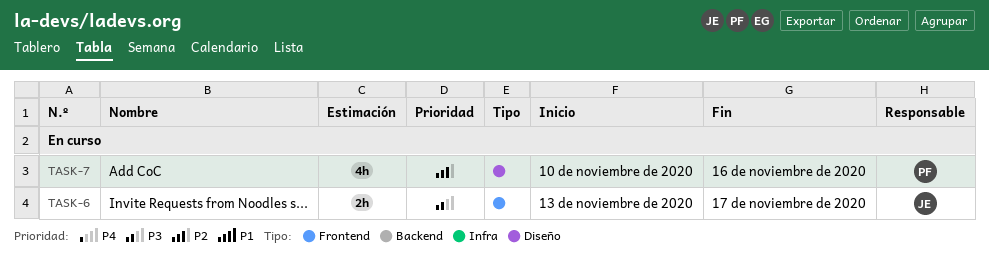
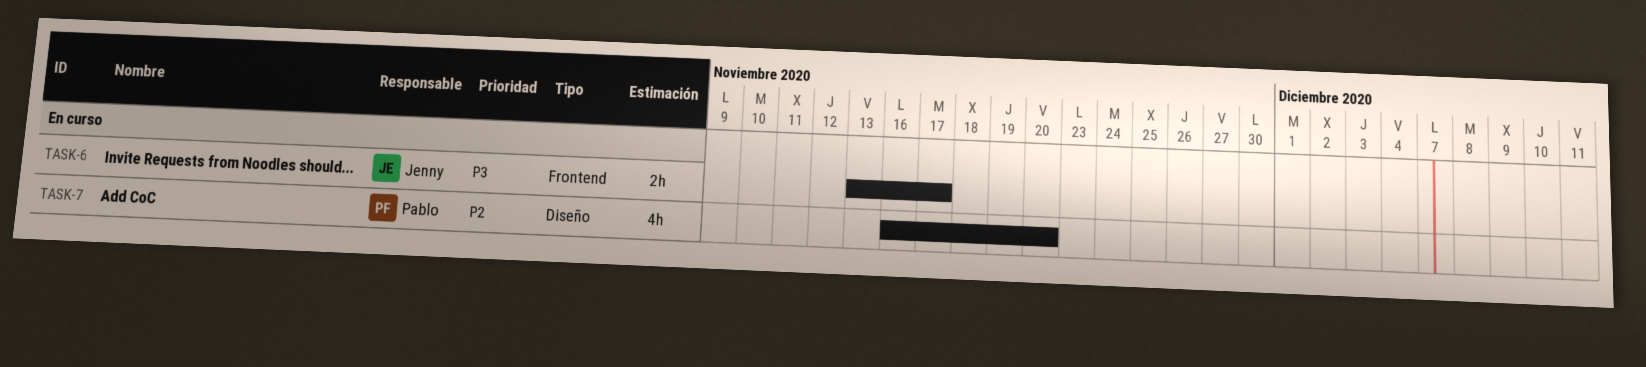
TASK-7, start: Nov 10 -> Nov 16
TASK-7, due: Nov 16 -> Nov 20

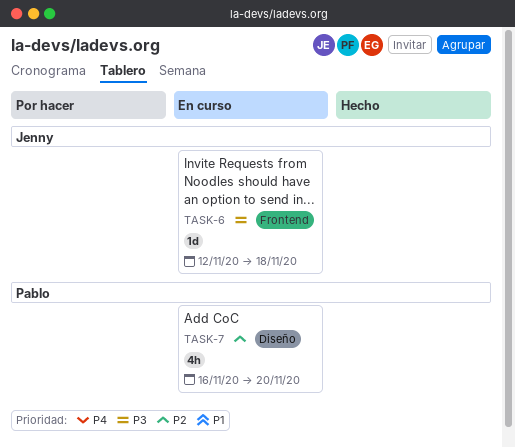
TASK-6, estimate: 2h -> 1d
TASK-6, start: Nov 13 -> Nov 12
TASK-6, due: Nov 17 -> Nov 18

